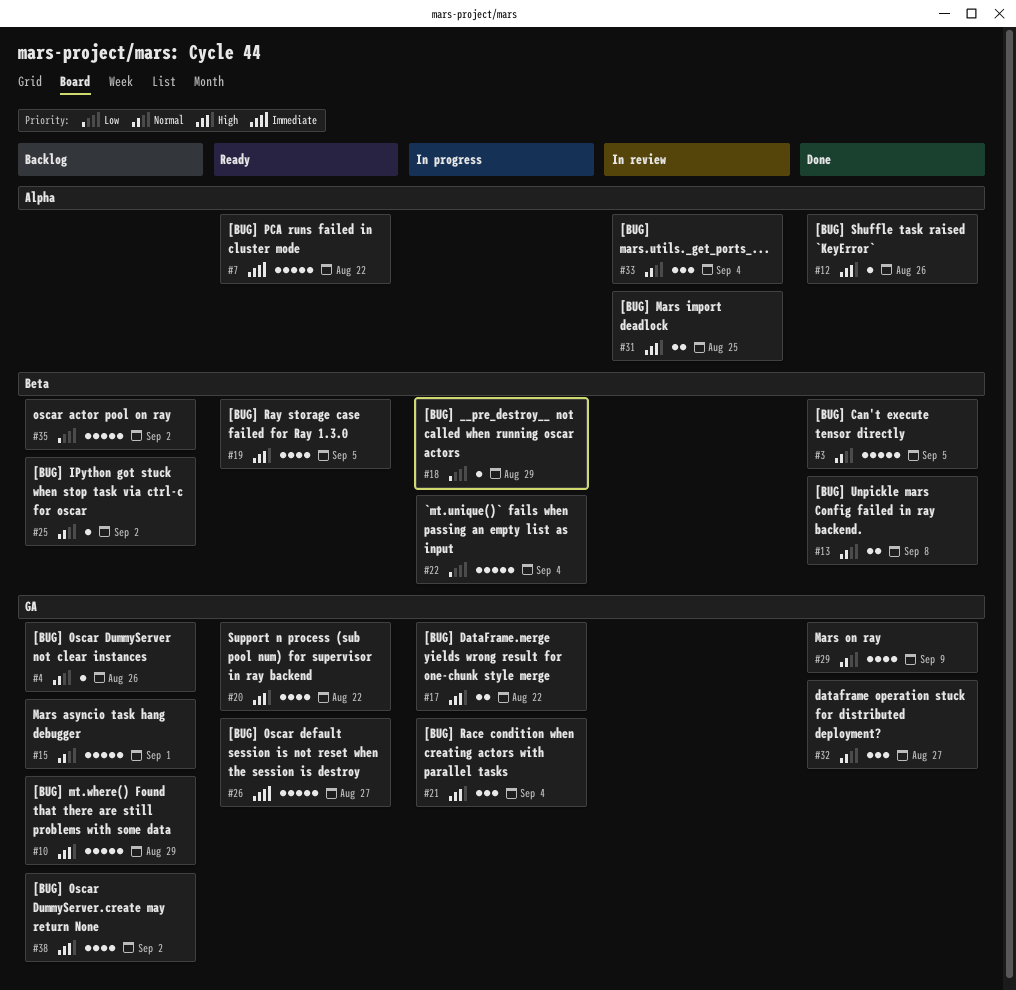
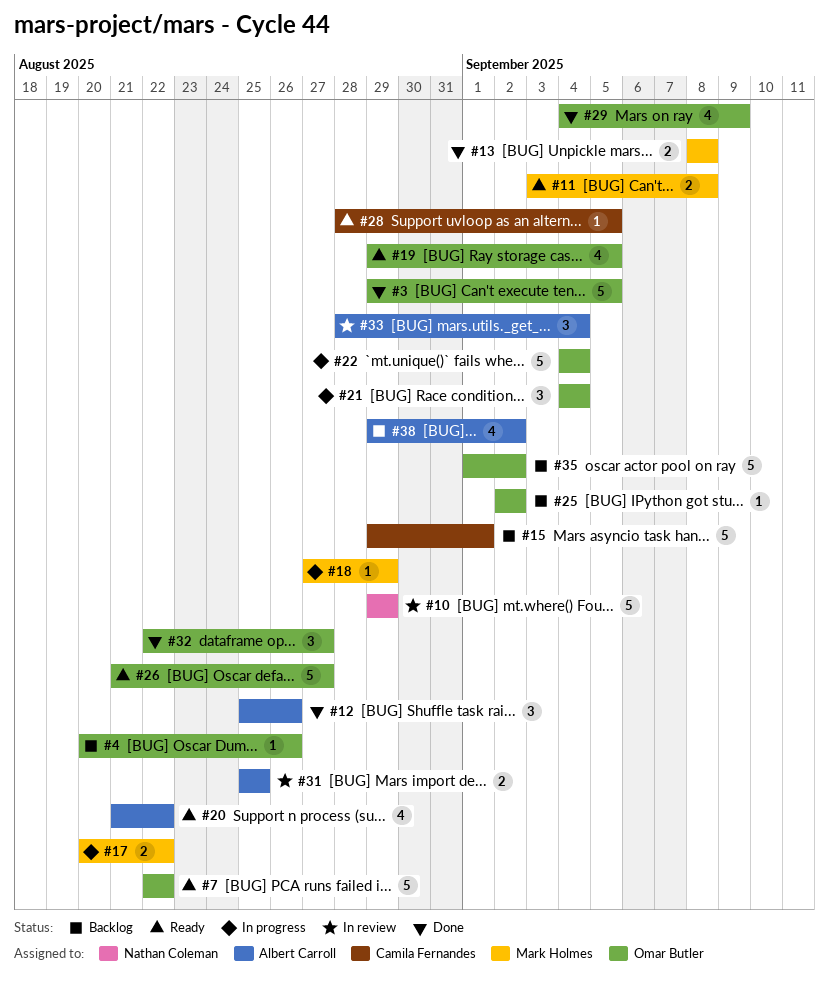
#10, status: Backlog -> In review
#11: none -> present
#12, estimate: 1 -> 3
#28: none -> present

